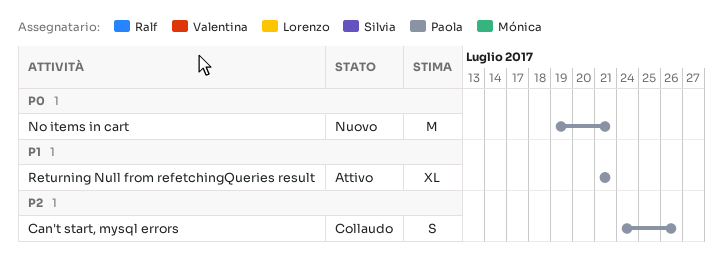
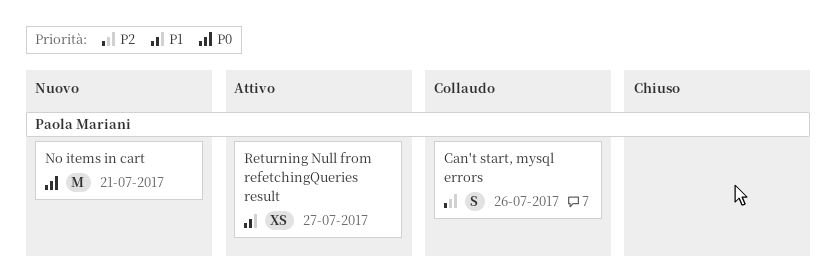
Returning Null from refetchingQueries result, estimate: XL -> XS
Returning Null from refetchingQueries result, due: Jul 21 -> Jul 27

